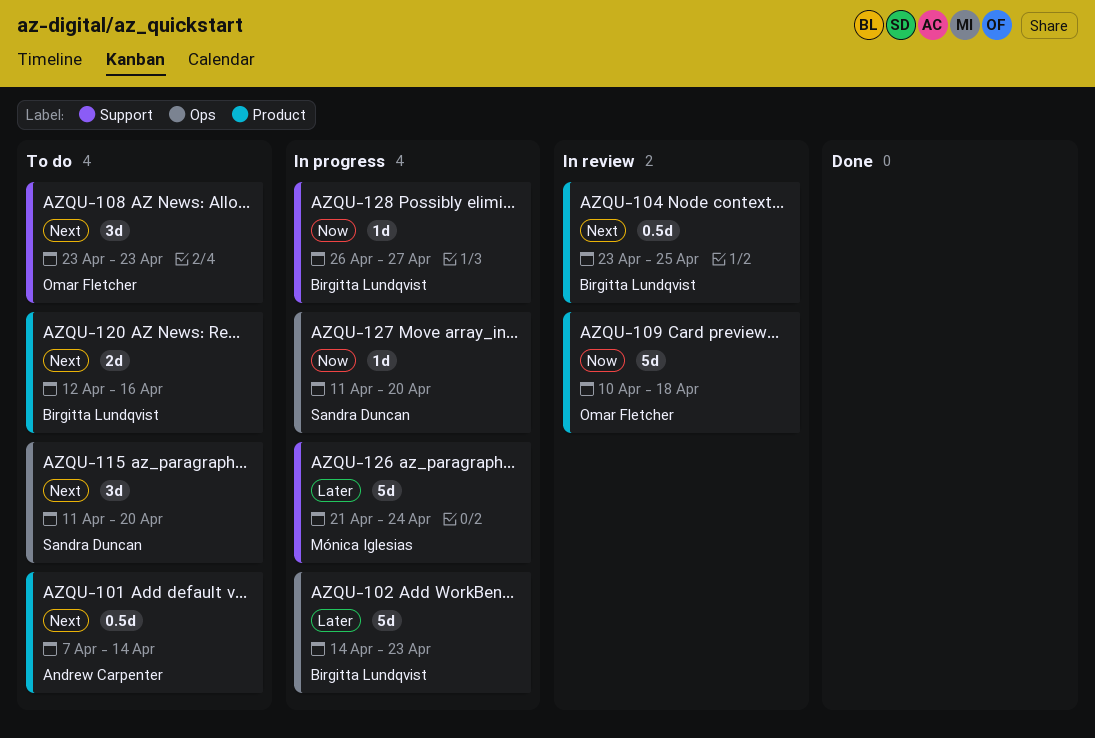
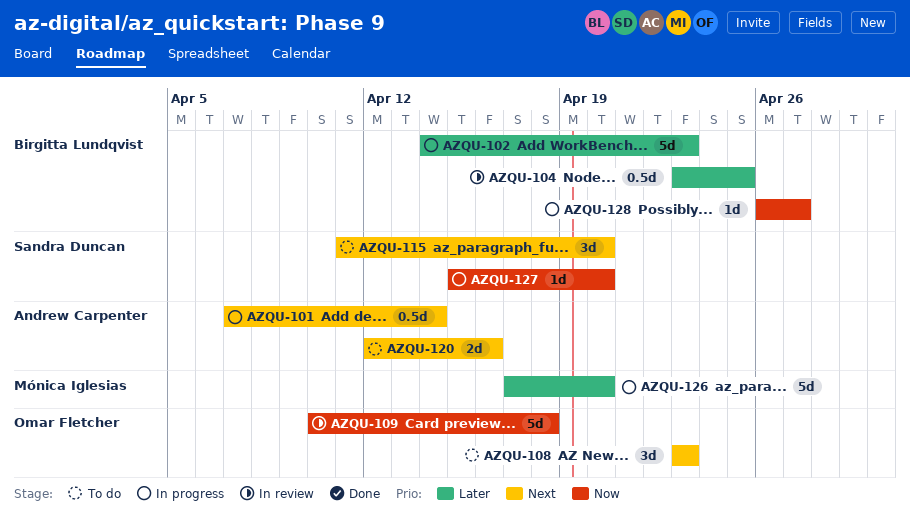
AZQU-101, status: To do -> In progress
AZQU-104, priority: Next -> Later
AZQU-120, owner: Birgitta Lundqvist -> Andrew Carpenter
AZQU-126, start: Apr 21 -> Apr 17
AZQU-126, due: Apr 24 -> Apr 20
AZQU-127, start: Apr 11 -> Apr 15

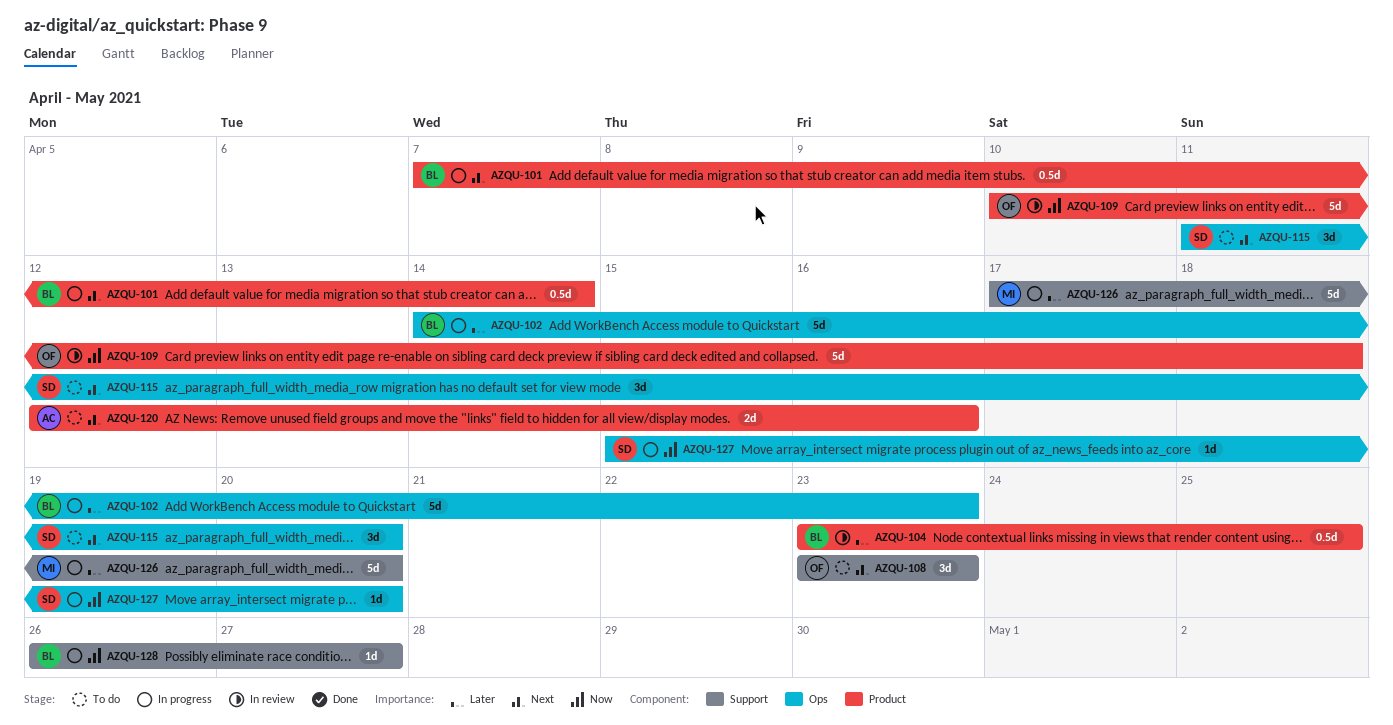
AZQU-101, owner: Andrew Carpenter -> Birgitta Lundqvist

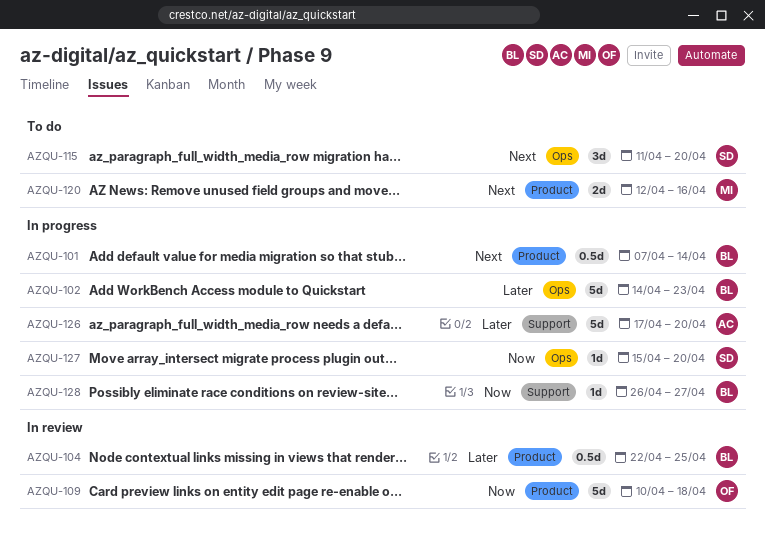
AZQU-104, start: Apr 23 -> Apr 22
AZQU-108: present -> none
AZQU-120, owner: AC -> MI
AZQU-126, owner: MI -> AC

